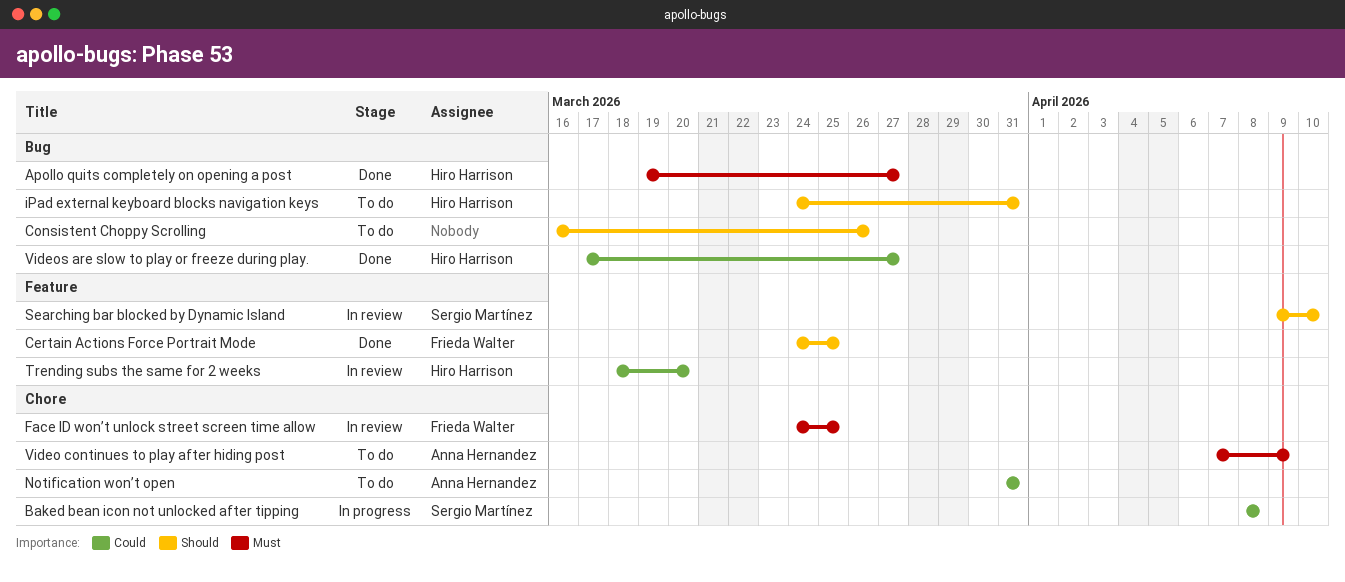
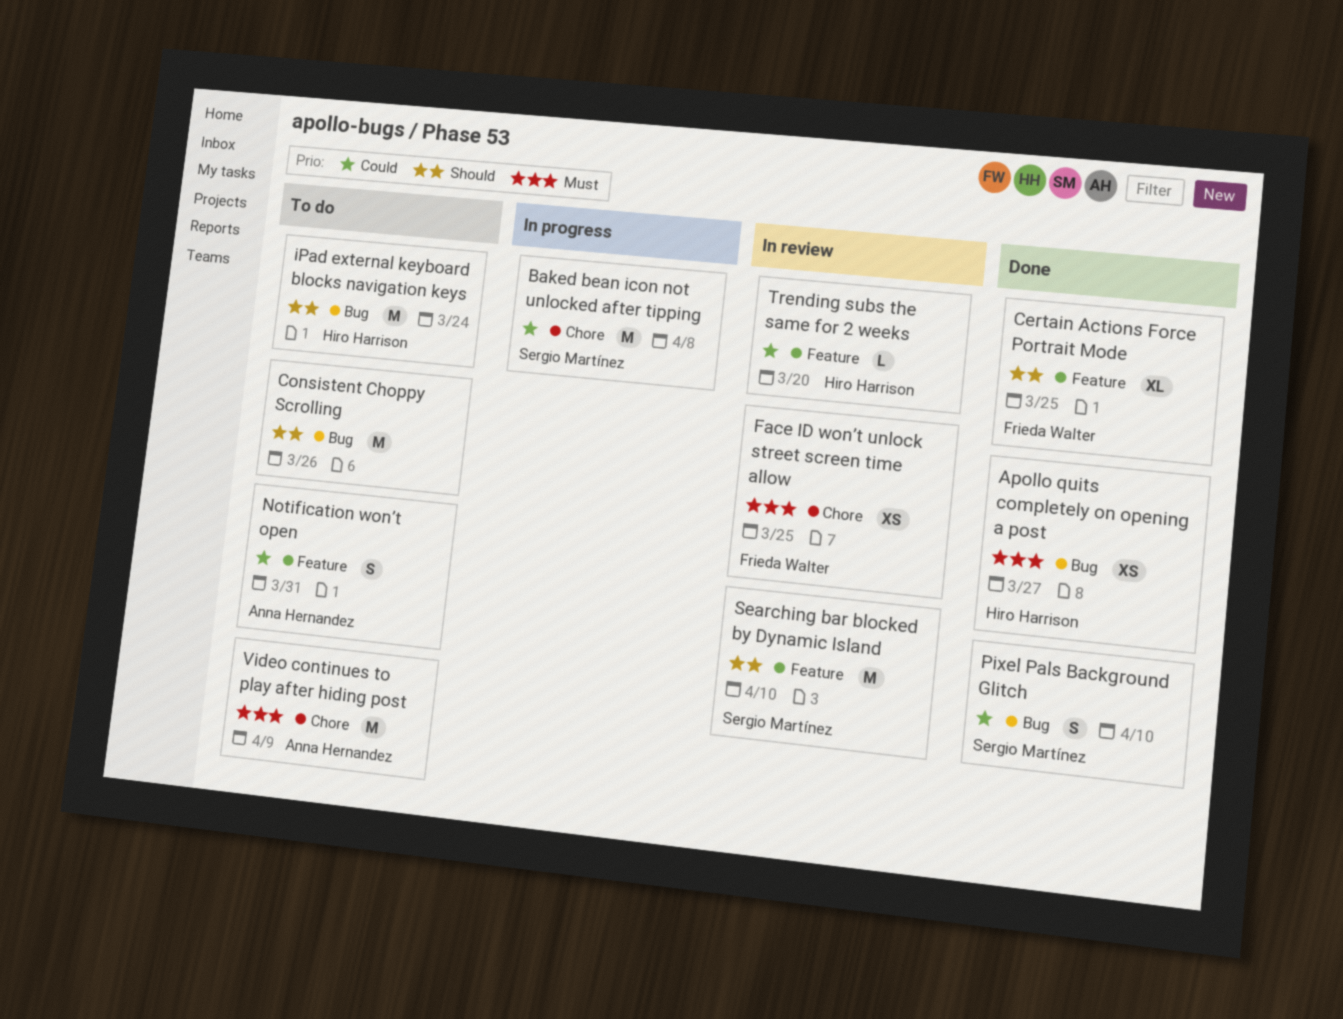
iPad external keyboard blocks navigation keys, due: Mar 31 -> Mar 24
Notification won’t open, label: Chore -> Feature
Pixel Pals Background Glitch: none -> present
Videos are slow to play or freeze during play.: present -> none

